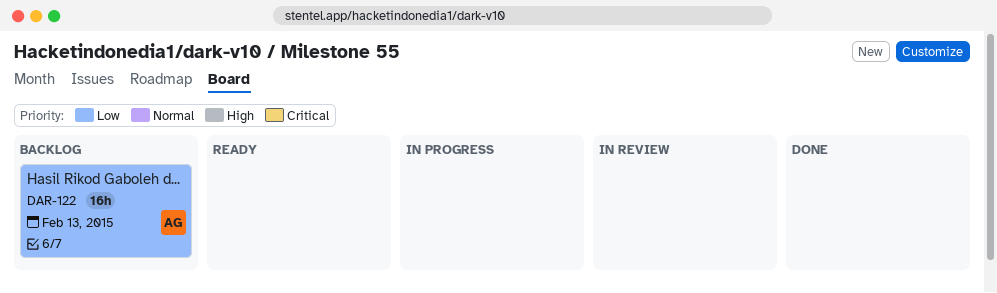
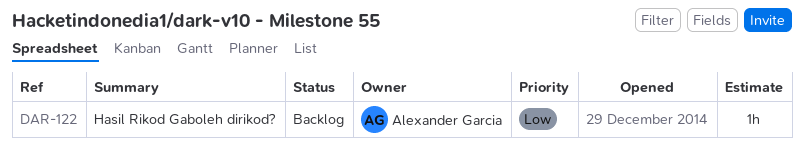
DAR-122, estimate: 16h -> 1h

